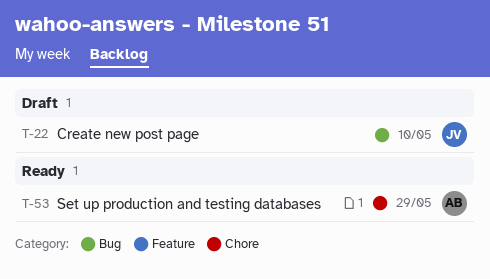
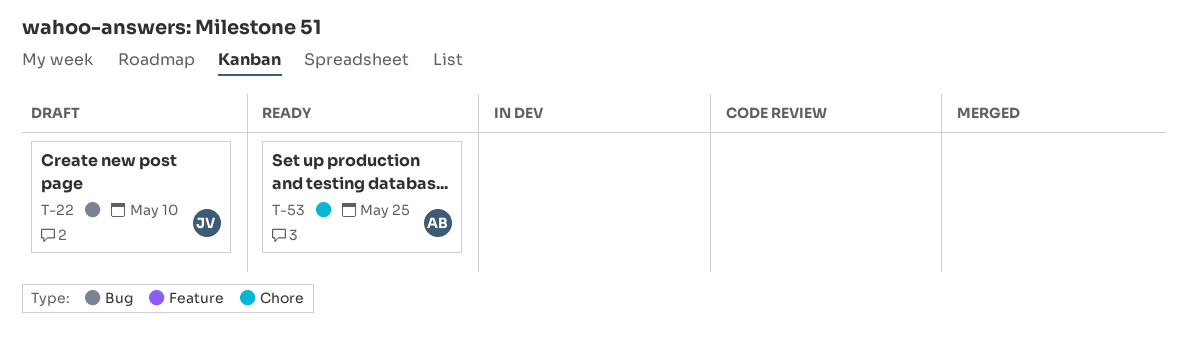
T-53, due: May 29 -> May 25

